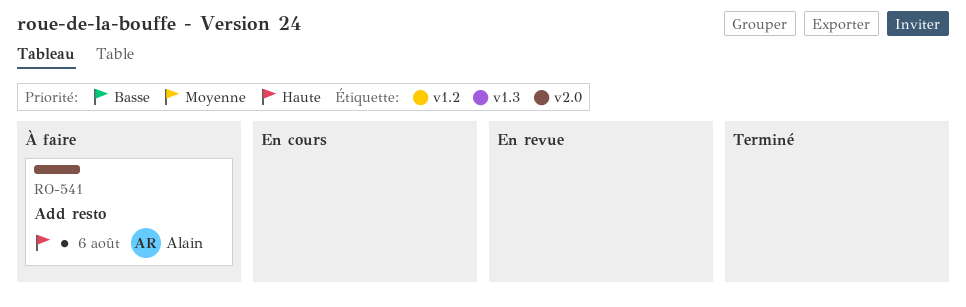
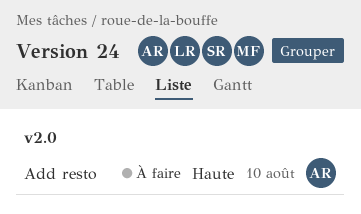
Add resto, due: Aug 6 -> Aug 10

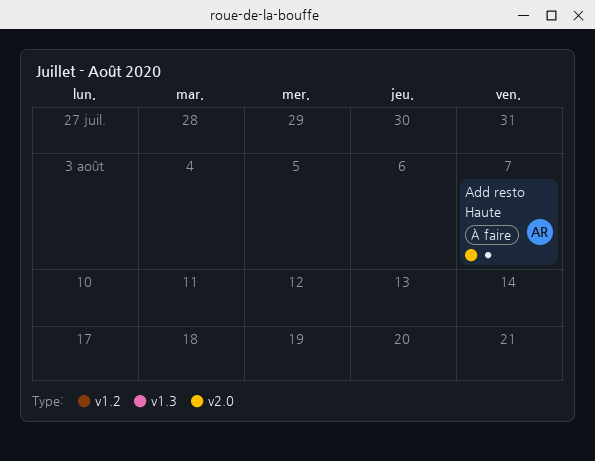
Add resto, due: Aug 10 -> Aug 7

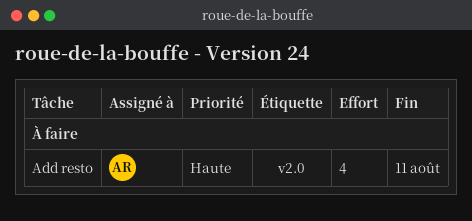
Add resto, estimate: 1 -> 4
Add resto, due: Aug 7 -> Aug 11

